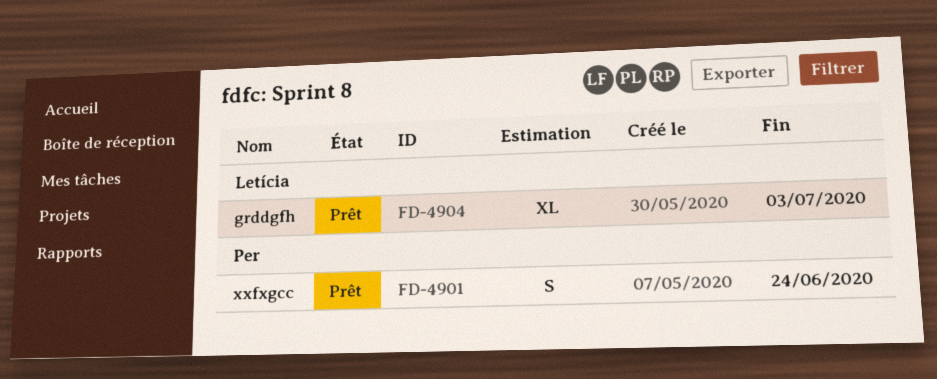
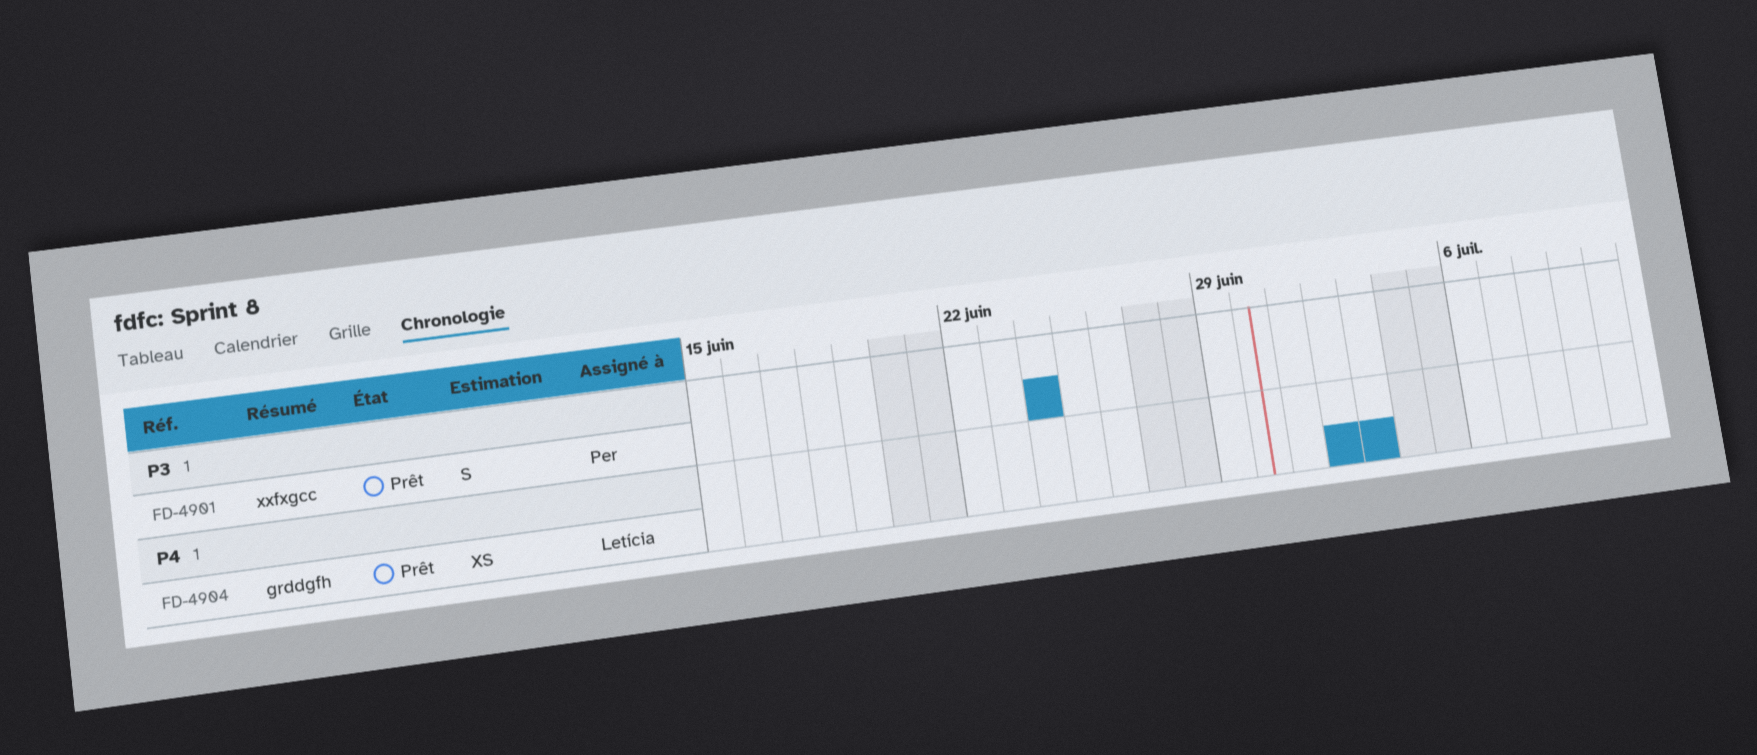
FD-4904, estimate: XL -> XS

